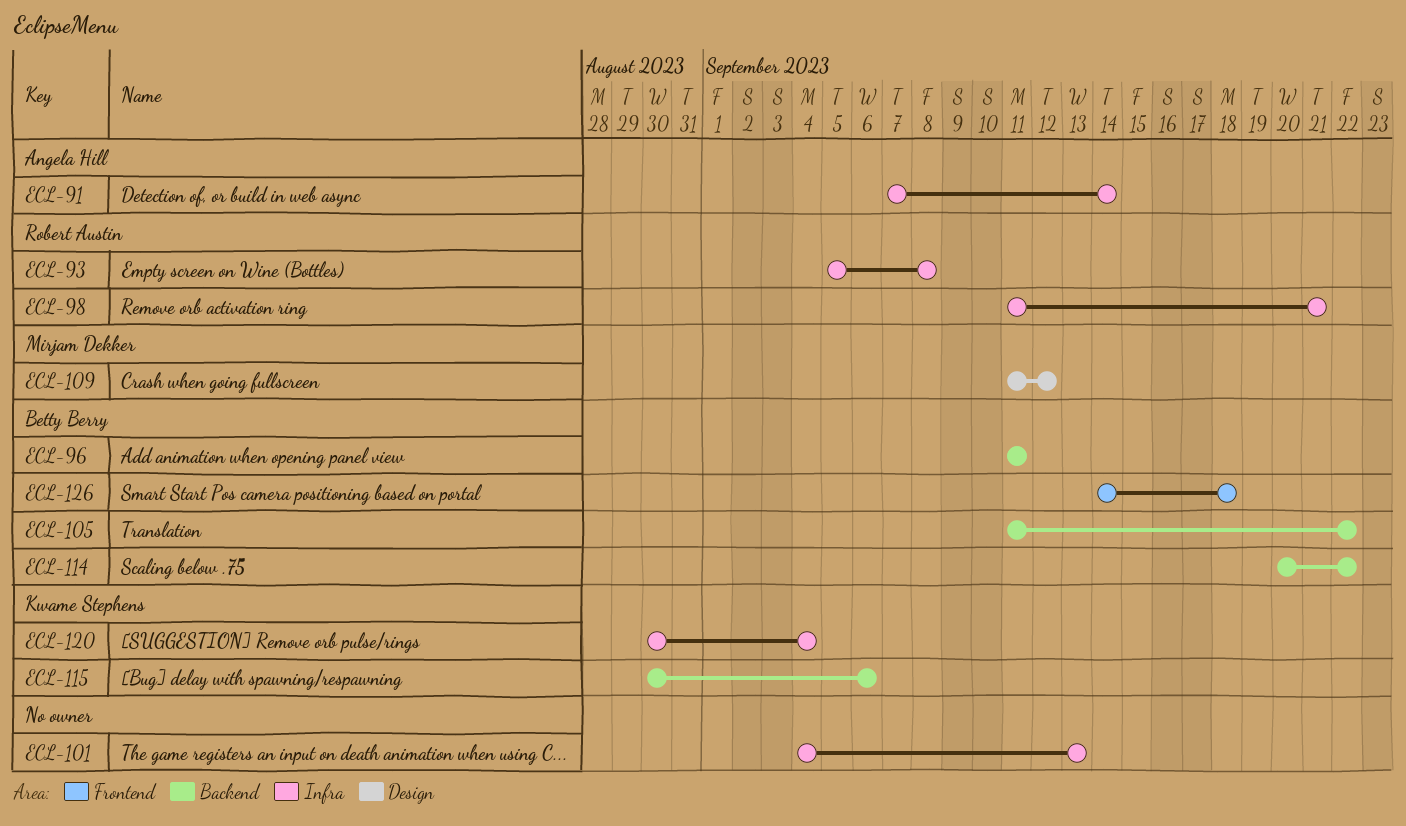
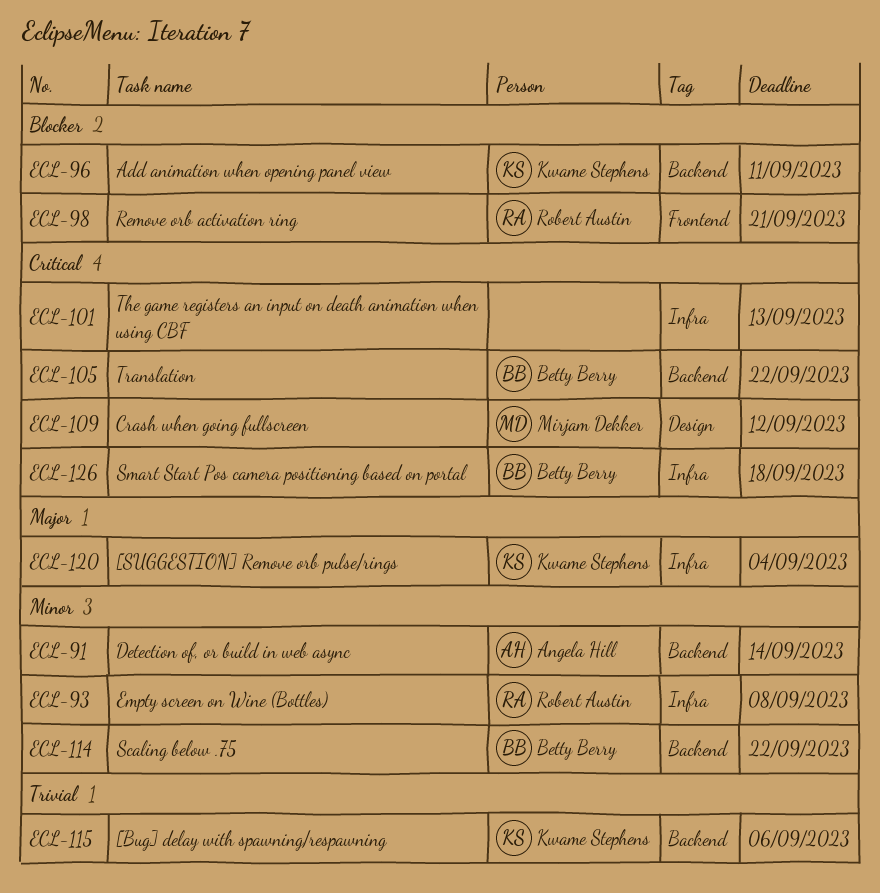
ECL-91, label: Infra -> Backend
ECL-96, owner: Betty Berry -> Kwame Stephens
ECL-98, label: Infra -> Frontend
ECL-126, label: Frontend -> Infra

